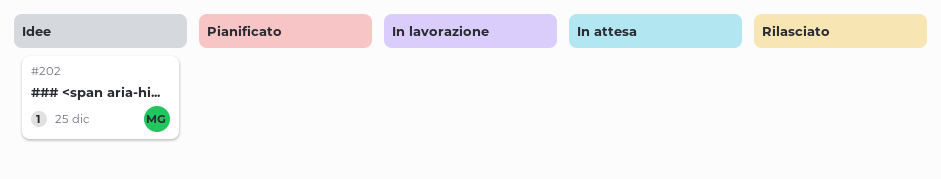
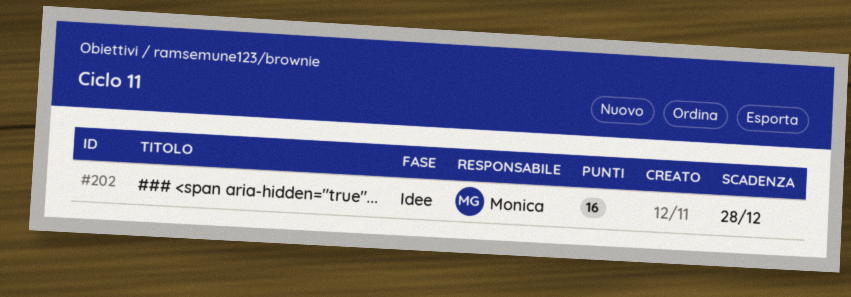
#202, estimate: 1 -> 16
#202, due: Dec 25 -> Dec 28

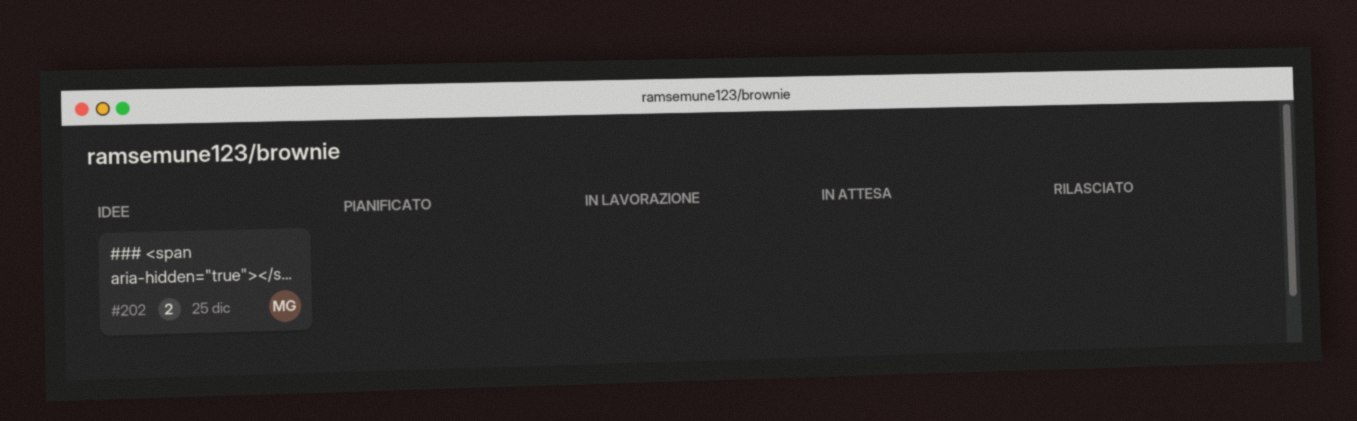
#202, estimate: 16 -> 2
#202, due: Dec 28 -> Dec 25

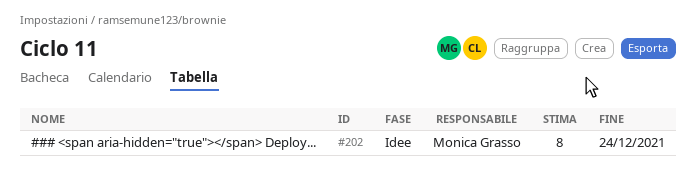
#202, estimate: 2 -> 8
#202, due: Dec 25 -> Dec 24

